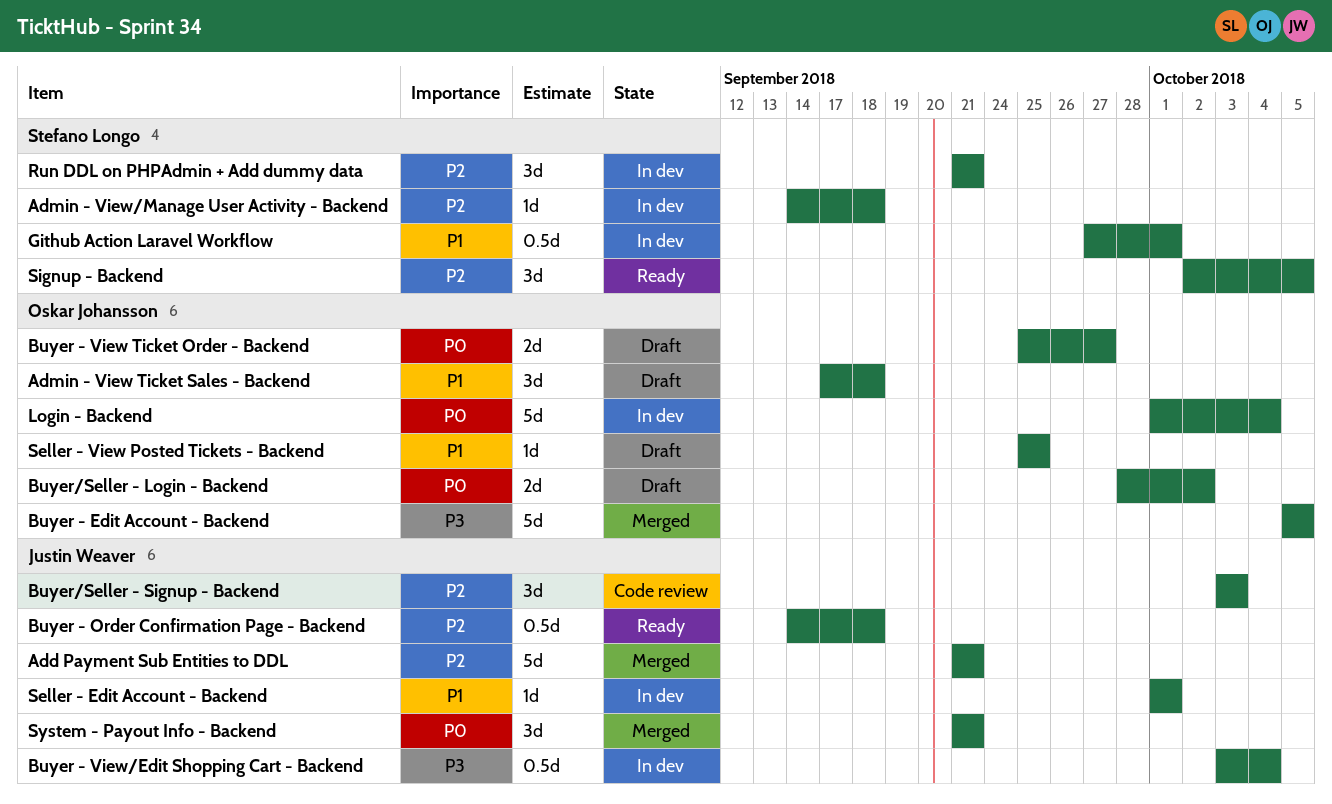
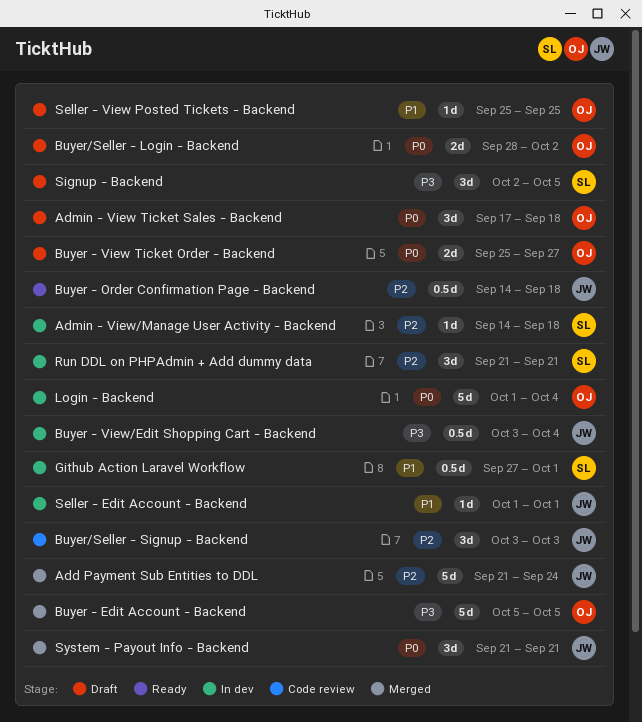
Add Payment Sub Entities to DDL, due: Sep 21 -> Sep 24
Admin - View Ticket Sales - Backend, priority: P1 -> P0
Signup - Backend, status: Ready -> Draft
Signup - Backend, priority: P2 -> P3

